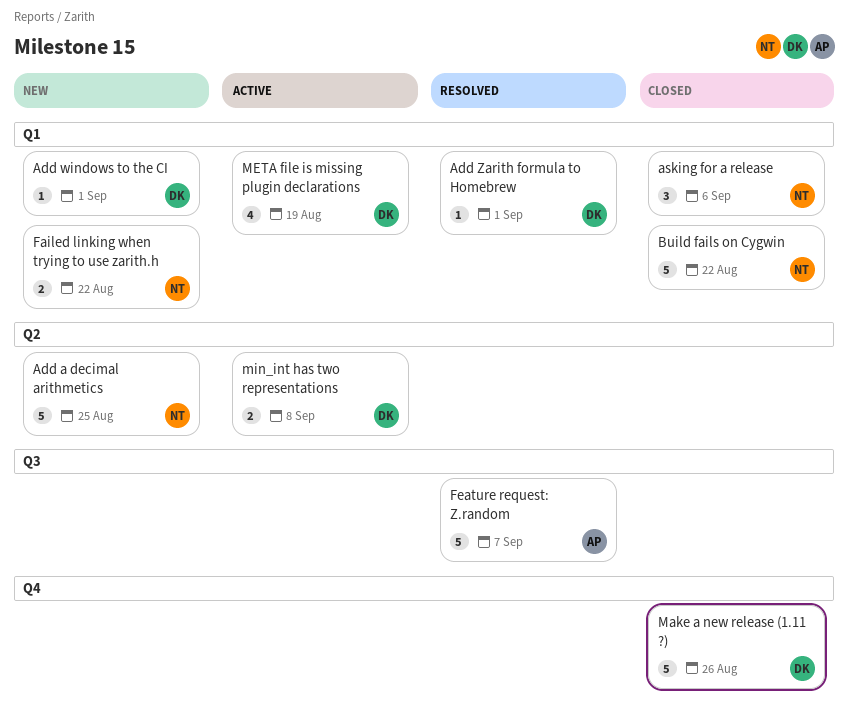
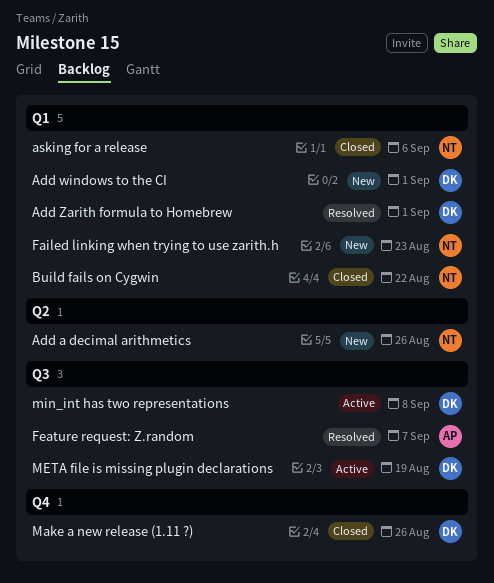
Add a decimal arithmetics, due: Aug 25 -> Aug 26
Failed linking when trying to use zarith.h, due: Aug 22 -> Aug 23
META file is missing plugin declarations, label: Q1 -> Q3
min_int has two representations, label: Q2 -> Q3

